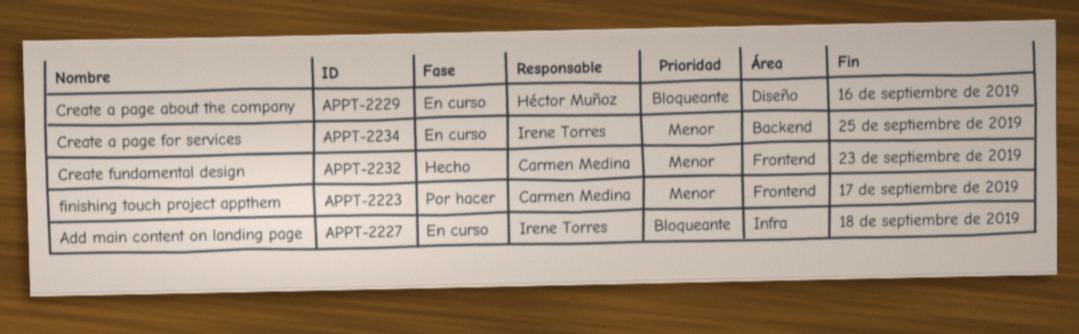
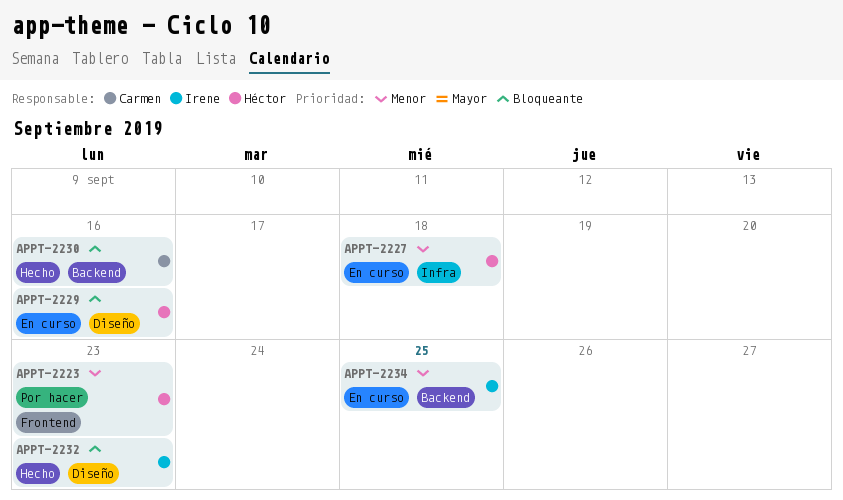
APPT-2223, owner: Carmen Medina -> Héctor Muñoz
APPT-2223, due: Sep 17 -> Sep 23
APPT-2227, owner: Irene Torres -> Héctor Muñoz
APPT-2227, priority: Bloqueante -> Menor
APPT-2230: none -> present
APPT-2232, owner: Carmen Medina -> Irene Torres
APPT-2232, priority: Menor -> Bloqueante
APPT-2232, label: Frontend -> Diseño

